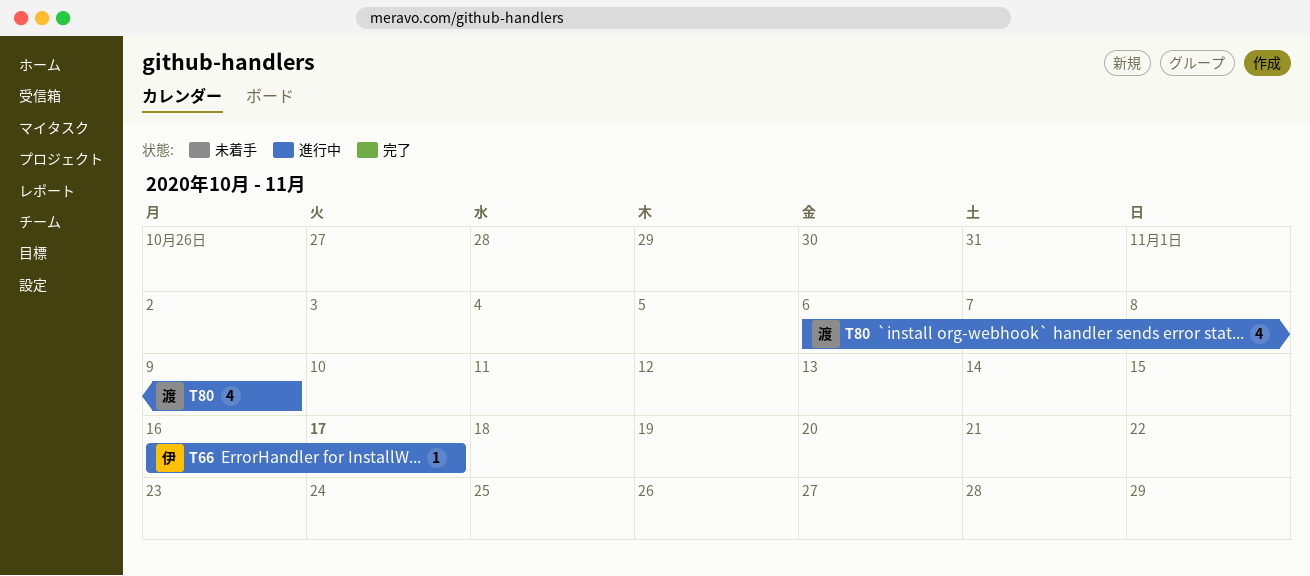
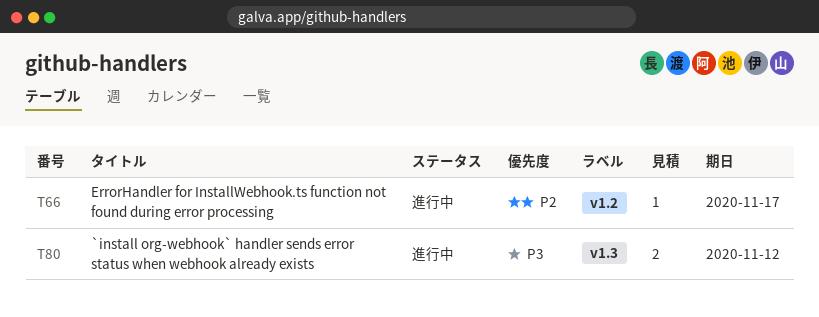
T80, estimate: 4 -> 2
T80, due: Nov 9 -> Nov 12

